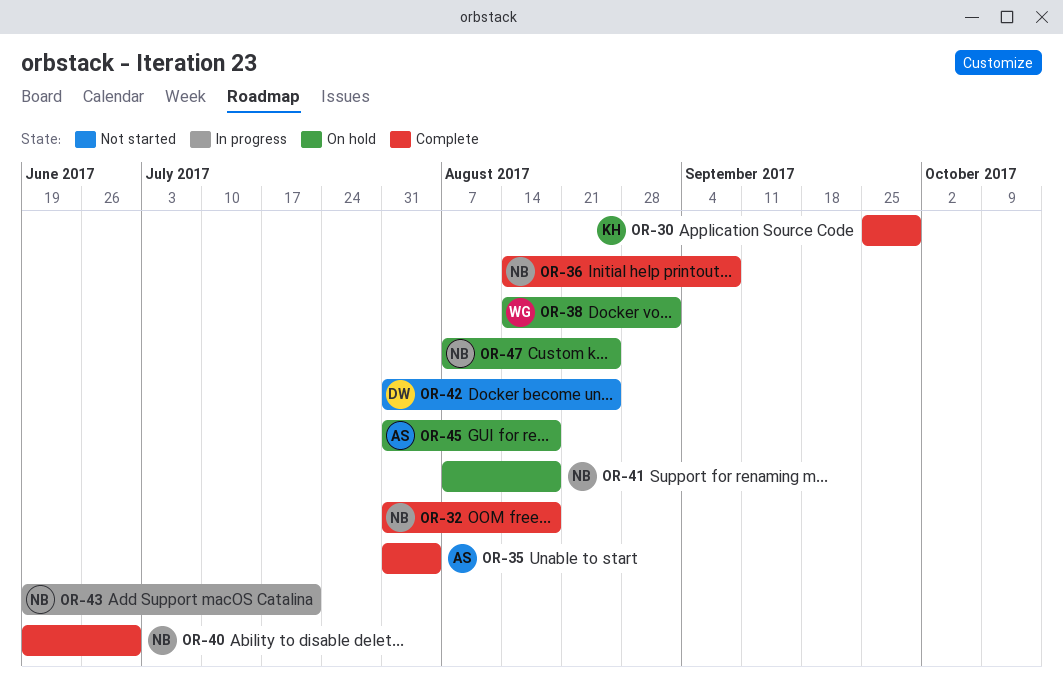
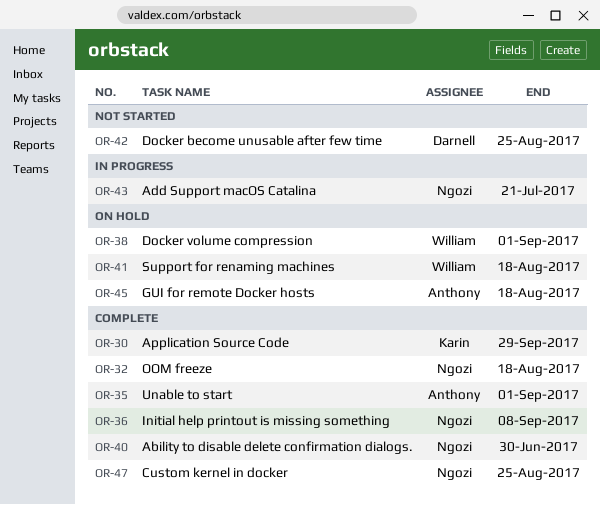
OR-35, due: Aug 4 -> Sep 1
OR-41, owner: Ngozi -> William
OR-47, status: On hold -> Complete

